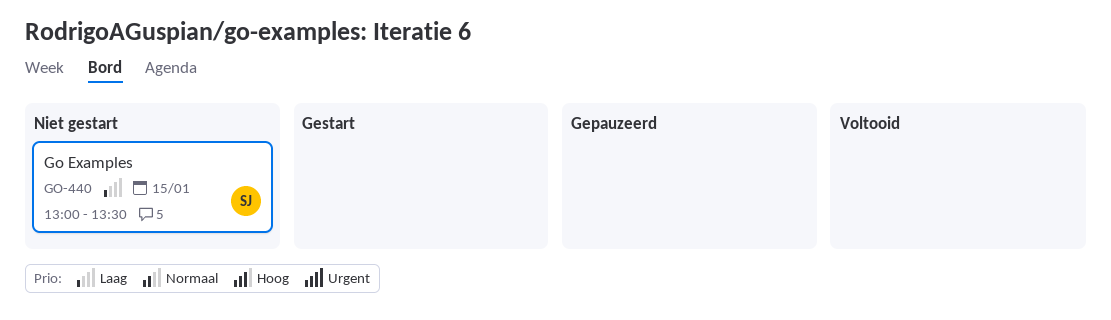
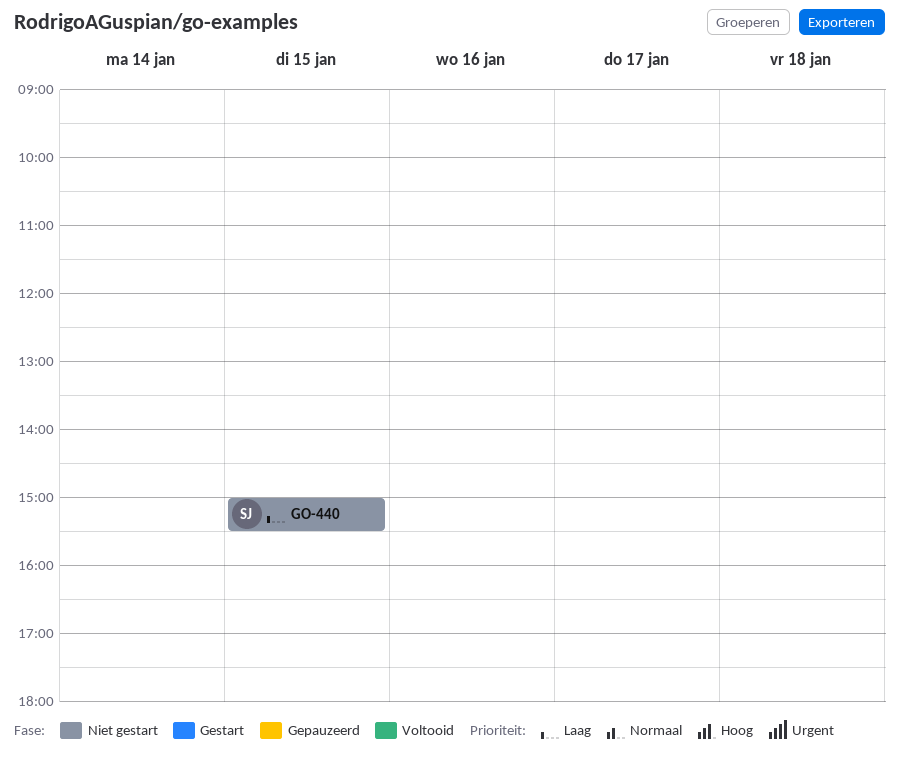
GO-440, begins: 13:00 -> 15:00
GO-440, ends: 13:30 -> 15:30

